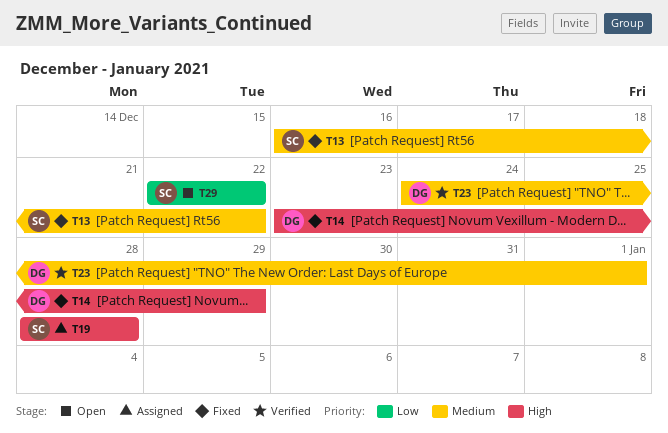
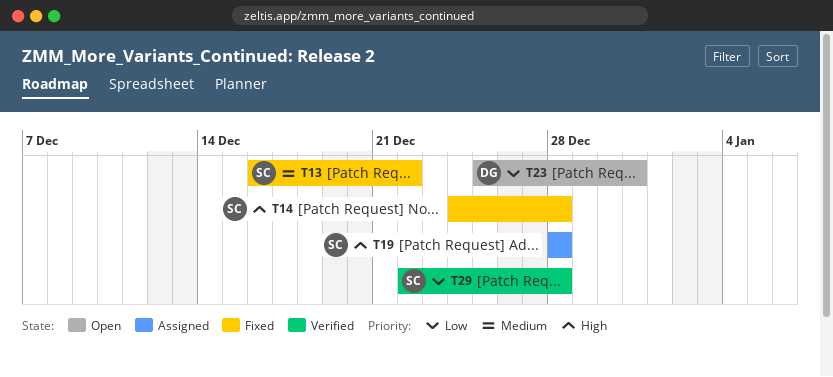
T14, owner: DG -> SC
T14, start: Dec 23 -> Dec 24
T14, due: Dec 29 -> Dec 28
T23, status: Verified -> Open
T23, priority: Medium -> Low
T23, start: Dec 24 -> Dec 25
T23, due: Jan 1 -> Dec 31
T29, status: Open -> Verified
T29, due: Dec 22 -> Dec 28

